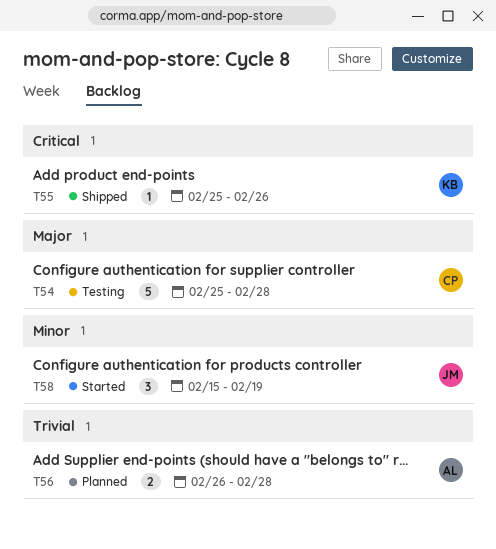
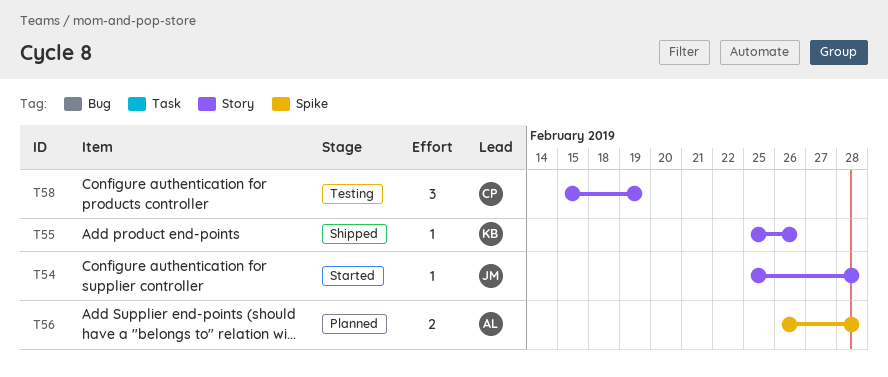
T54, status: Testing -> Started
T54, owner: CP -> JM
T54, estimate: 5 -> 1
T58, status: Started -> Testing
T58, owner: JM -> CP

